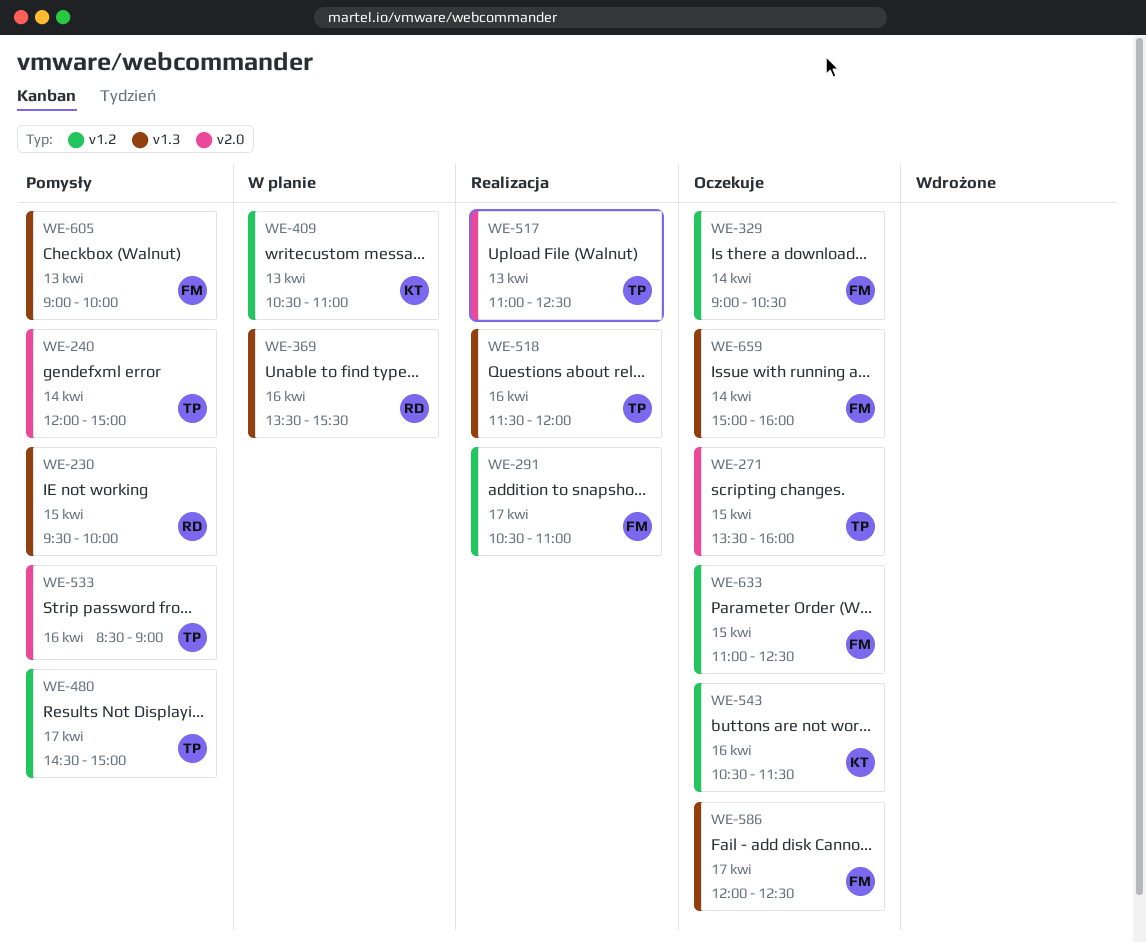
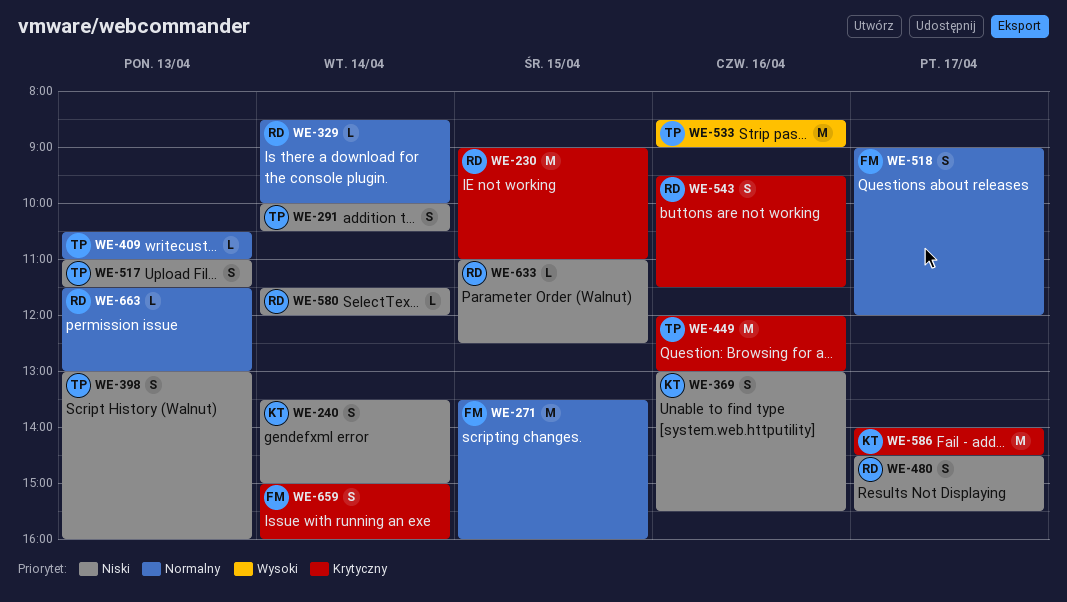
WE-230, begins: 09:30 -> 09:00
WE-230, ends: 10:00 -> 11:00
WE-240, owner: TP -> KT
WE-240, begins: 12:00 -> 13:30
WE-271, owner: TP -> FM
WE-291, owner: FM -> TP
WE-291, day: Apr 17 -> Apr 14
WE-291, begins: 10:30 -> 10:00
WE-291, ends: 11:00 -> 10:30
WE-329, owner: FM -> RD
WE-329, begins: 09:00 -> 08:30
WE-329, ends: 10:30 -> 10:00
WE-369, owner: RD -> KT
WE-369, begins: 13:30 -> 13:00
WE-398: none -> present
WE-409, owner: KT -> TP
WE-449: none -> present
WE-480, owner: TP -> RD
WE-480, ends: 15:00 -> 15:30
WE-517, ends: 12:30 -> 11:30
WE-518, owner: TP -> FM
WE-518, day: Apr 16 -> Apr 17
WE-518, begins: 11:30 -> 09:00
WE-543, owner: KT -> RD
WE-543, begins: 10:30 -> 09:30
WE-580: none -> present
WE-586, owner: FM -> KT
WE-586, begins: 12:00 -> 14:00
WE-586, ends: 12:30 -> 14:30
WE-605: present -> none
WE-633, owner: FM -> RD
WE-663: none -> present

